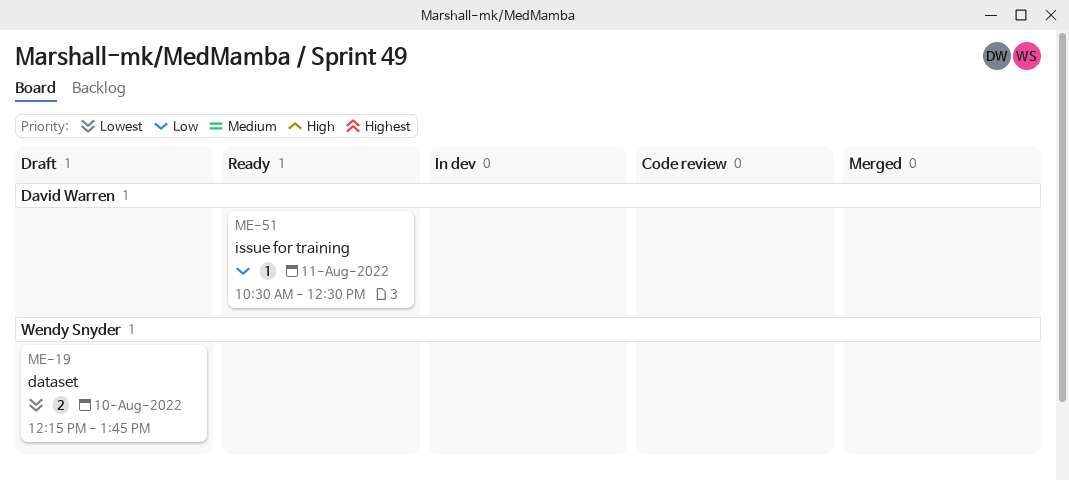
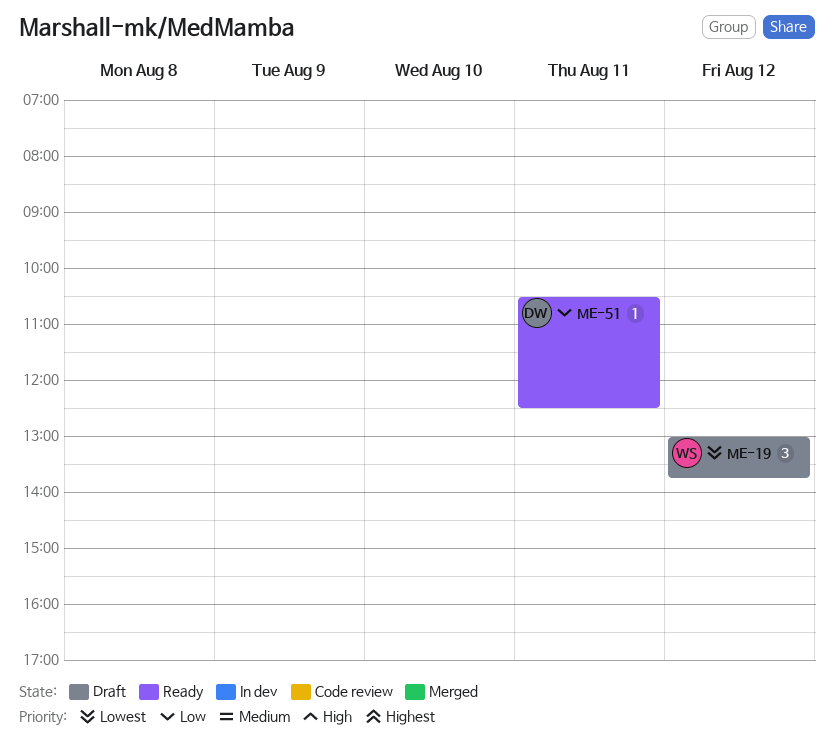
ME-19, estimate: 2 -> 3
ME-19, day: Aug 10 -> Aug 12
ME-19, begins: 12:15 -> 13:00

